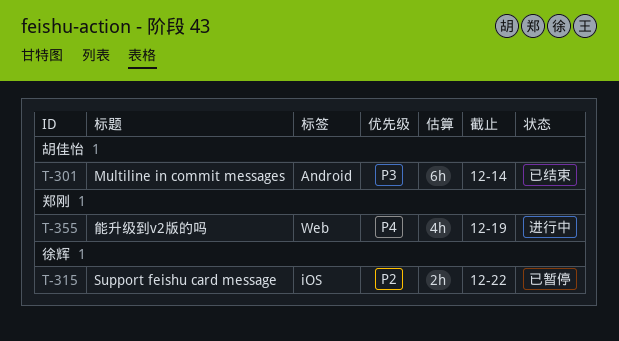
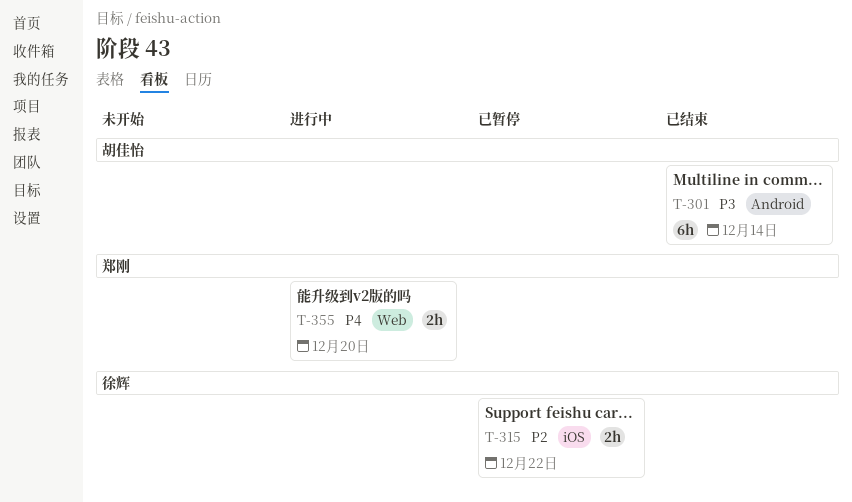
T-355, estimate: 4h -> 2h
T-355, due: Dec 19 -> Dec 20

